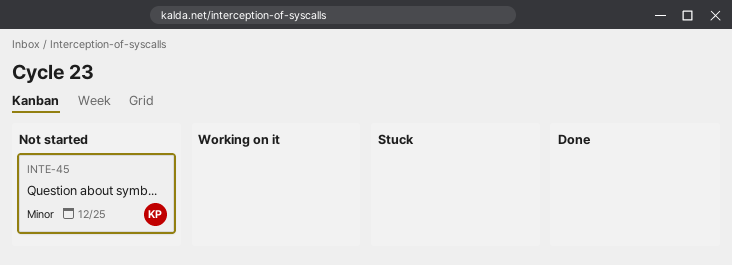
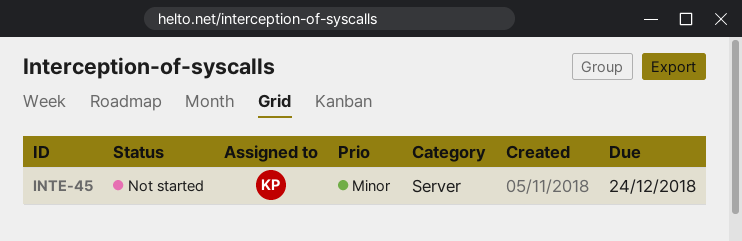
INTE-45, due: Dec 25 -> Dec 24

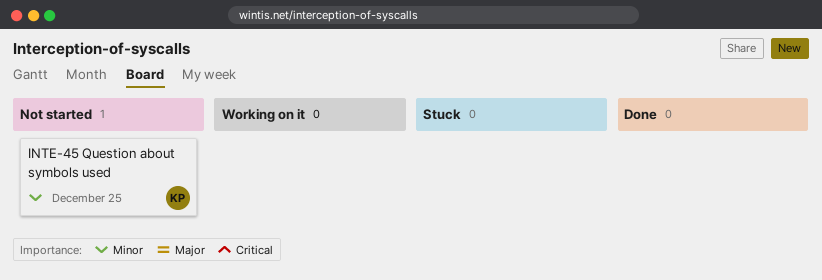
INTE-45, due: Dec 24 -> Dec 25

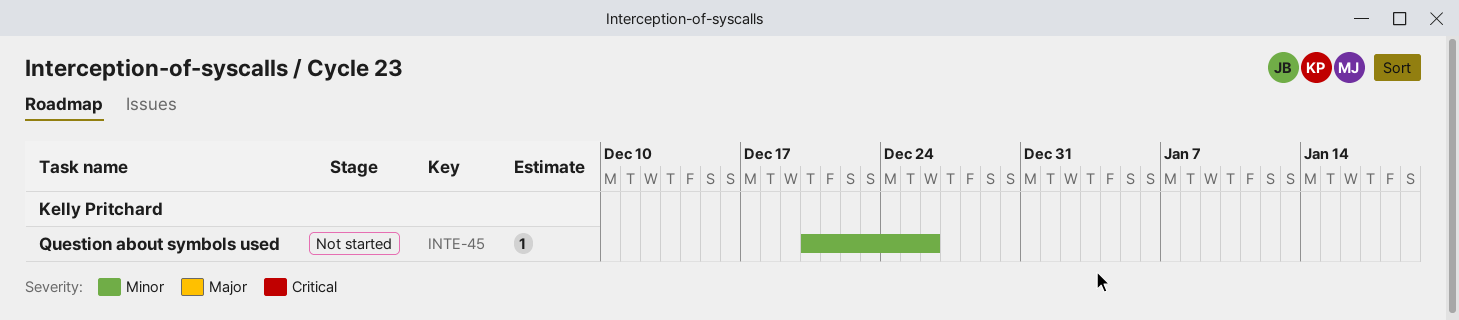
INTE-45, due: Dec 25 -> Dec 26

